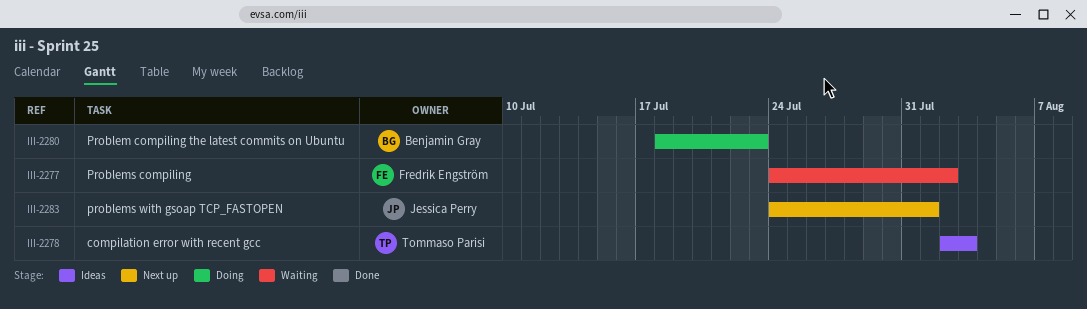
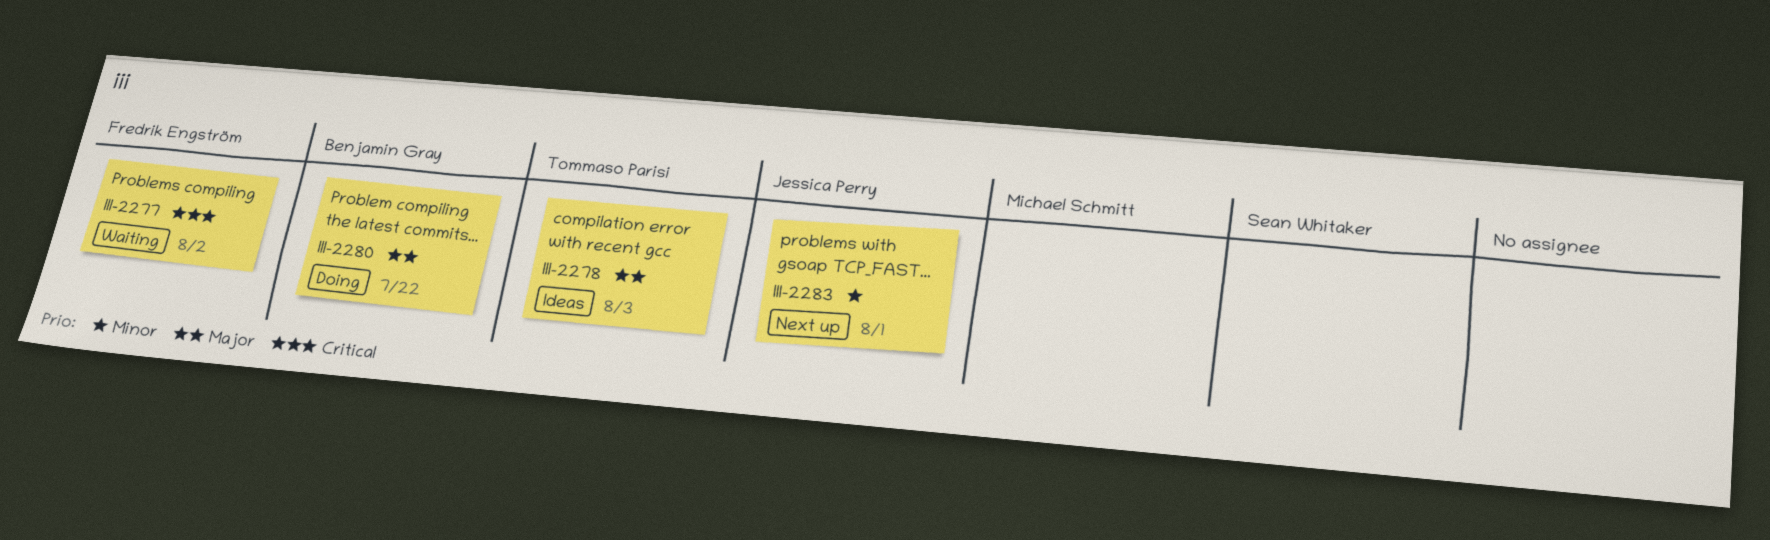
III-2280, due: Jul 23 -> Jul 22

